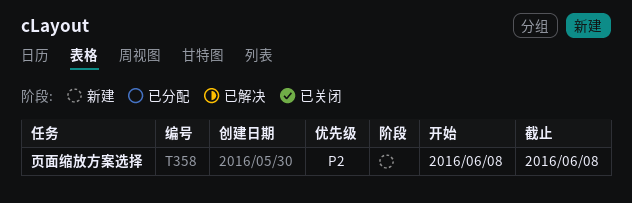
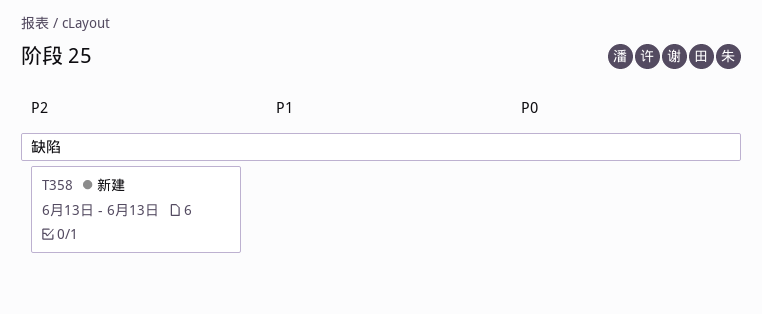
T358, start: Jun 8 -> Jun 13
T358, due: Jun 8 -> Jun 13

